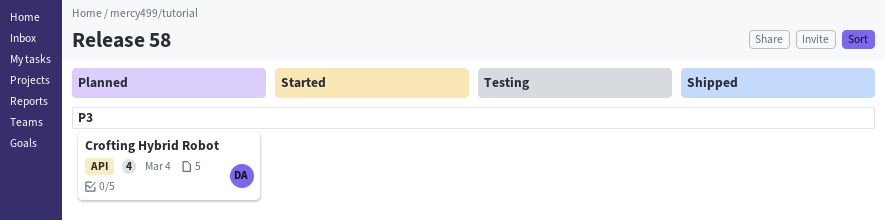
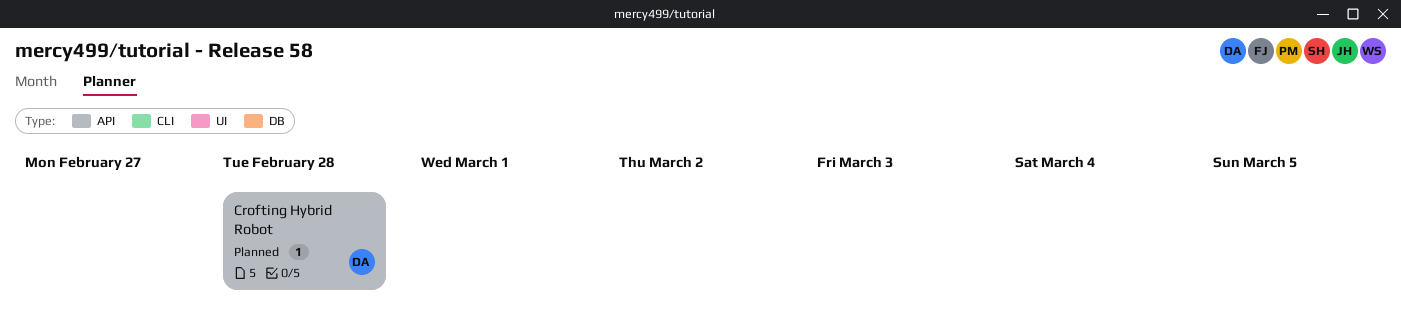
Crofting Hybrid Robot, estimate: 4 -> 1
Crofting Hybrid Robot, due: Mar 4 -> Feb 28

